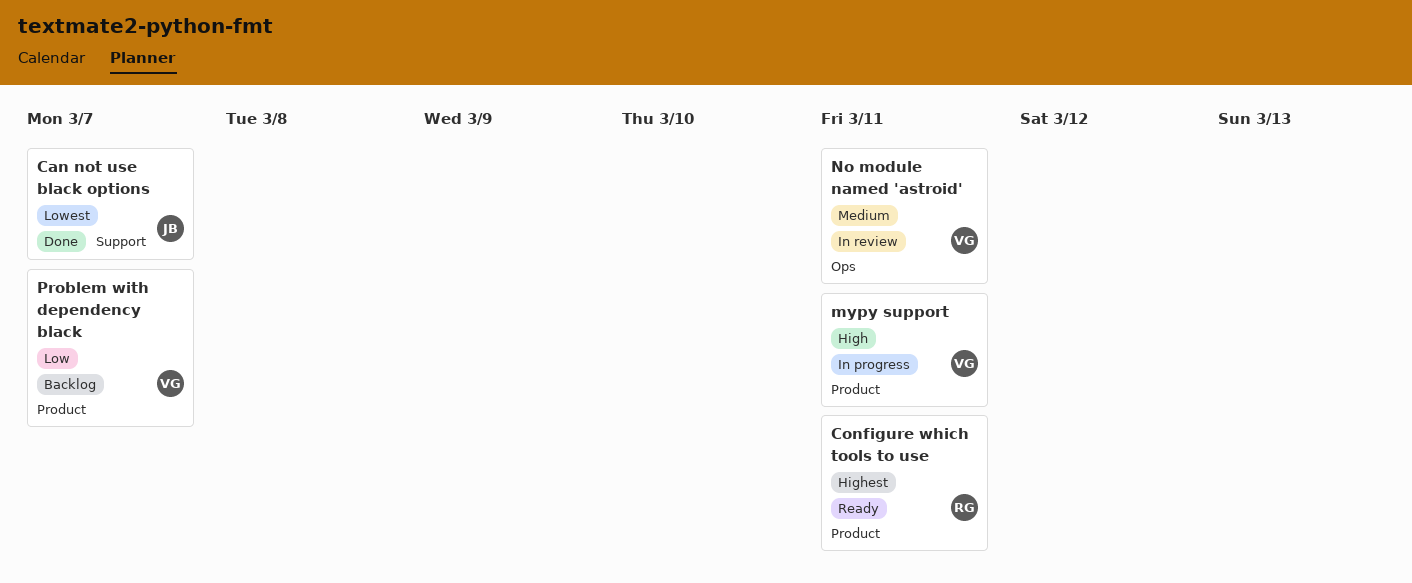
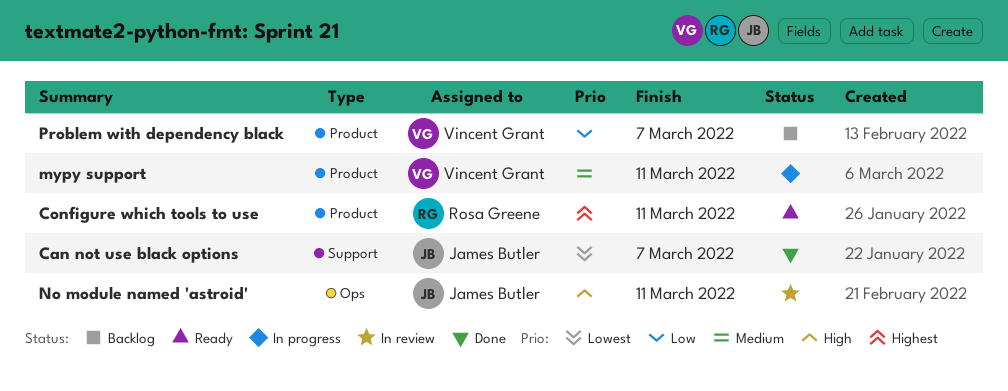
mypy support, priority: High -> Medium
No module named 'astroid', owner: Vincent Grant -> James Butler
No module named 'astroid', priority: Medium -> High

